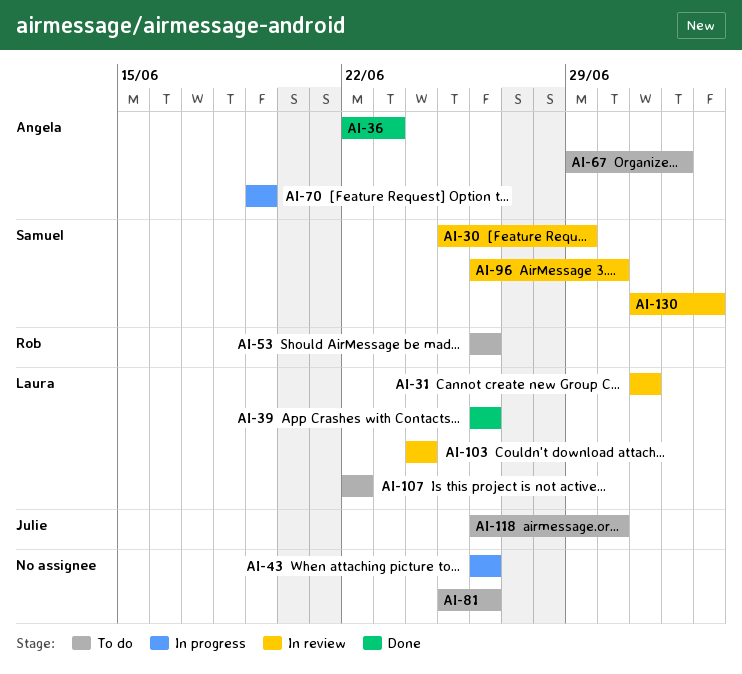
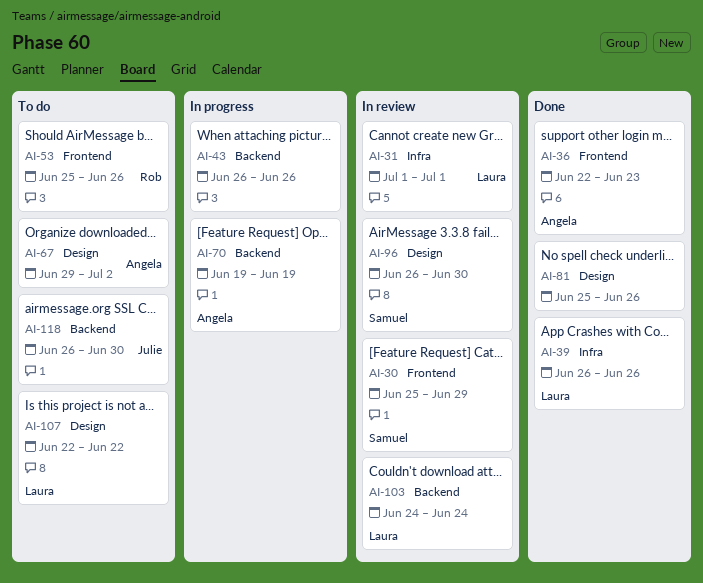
AI-53, start: Jun 26 -> Jun 25
AI-81, status: To do -> Done
AI-130: present -> none

